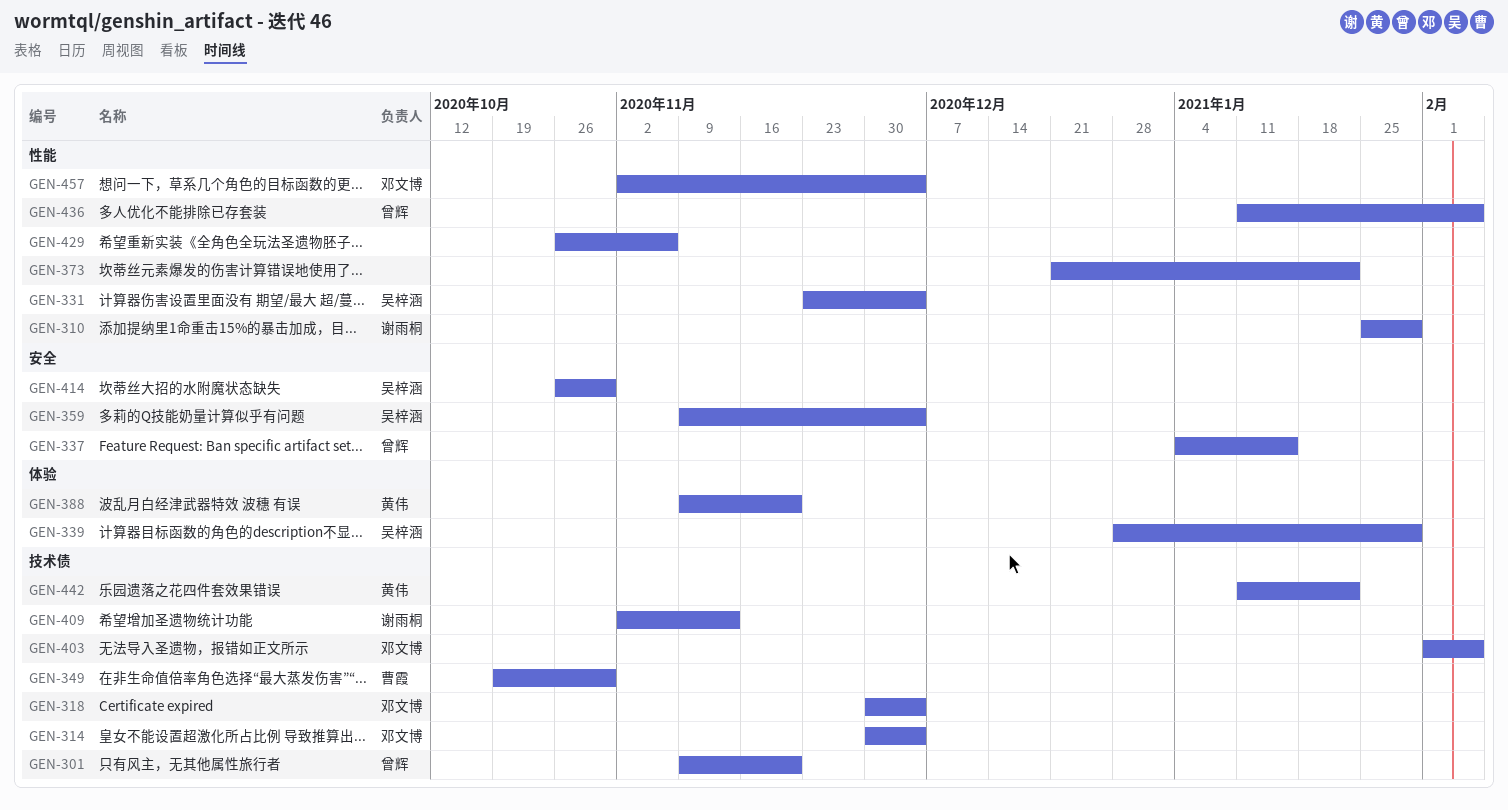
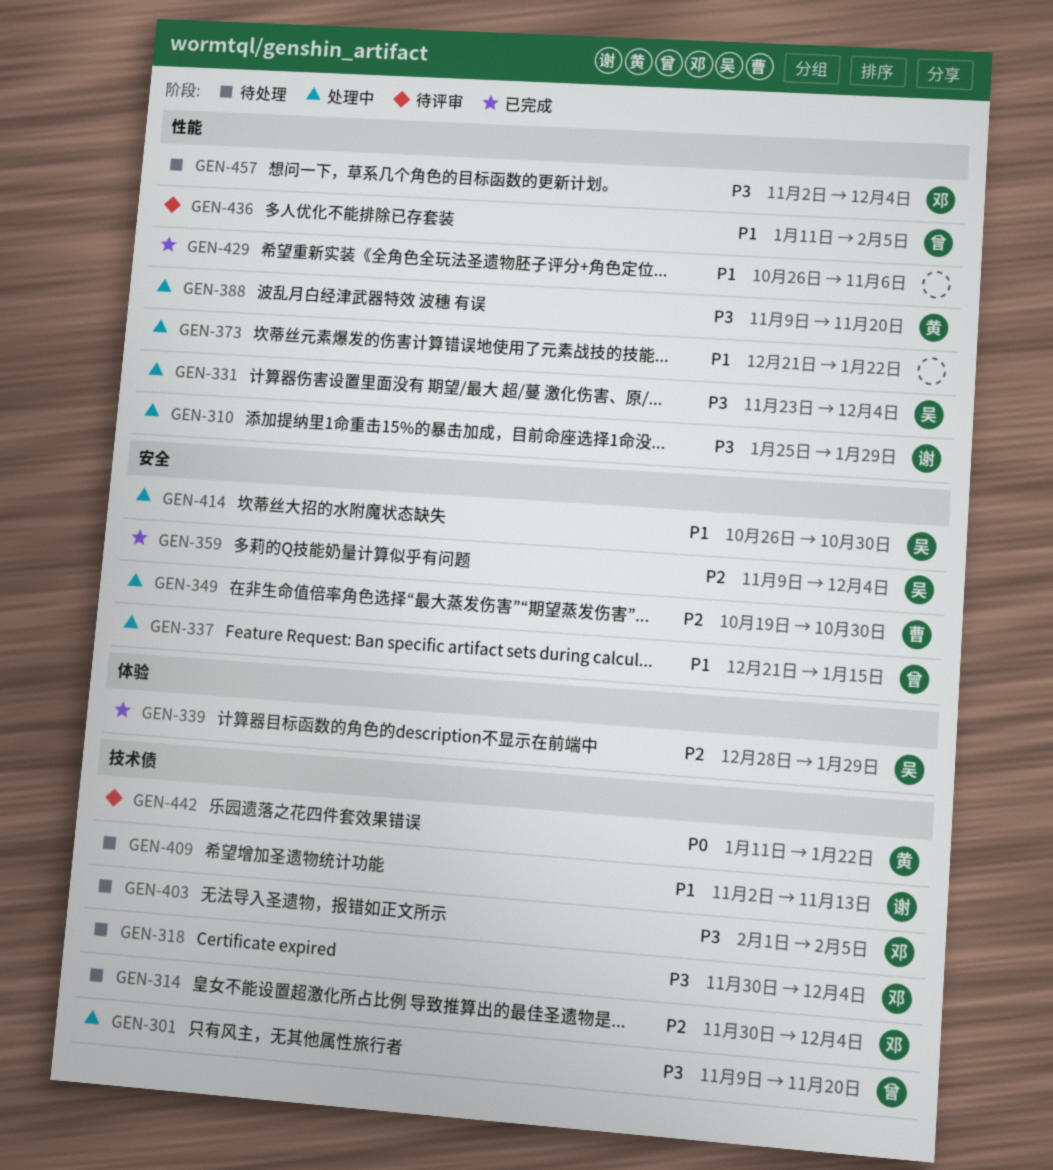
GEN-337, start: Jan 4 -> Dec 21
GEN-349, label: 技术债 -> 安全
GEN-388, label: 体验 -> 性能

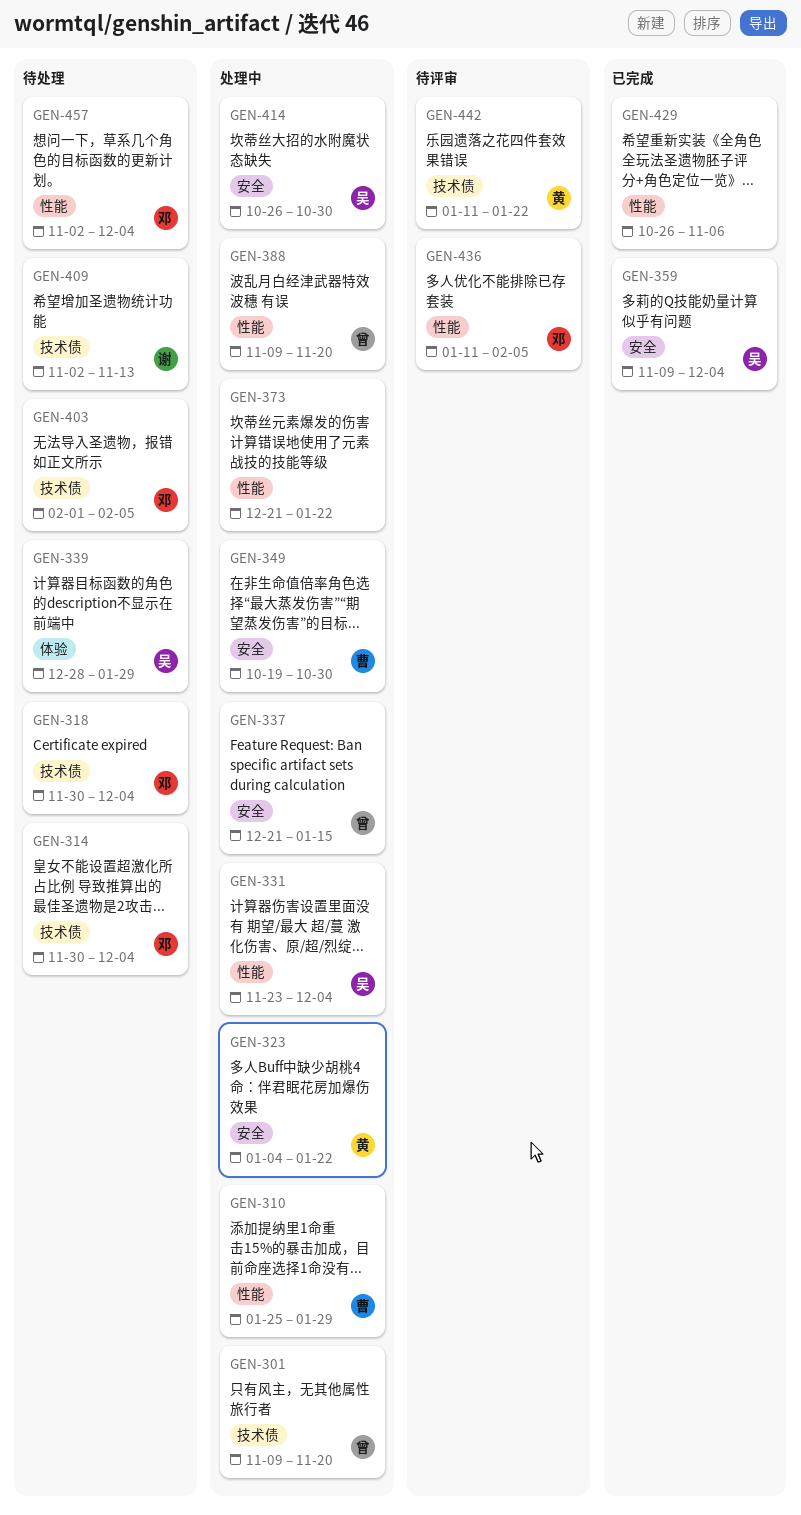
GEN-310, owner: 谢 -> 曹
GEN-323: none -> present
GEN-339, status: 已完成 -> 待处理
GEN-388, owner: 黄 -> 曾
GEN-436, owner: 曾 -> 邓

